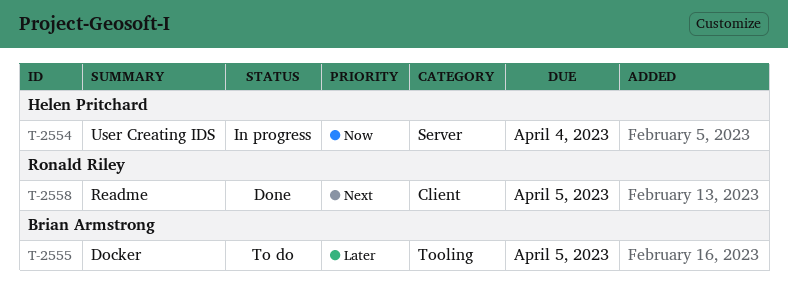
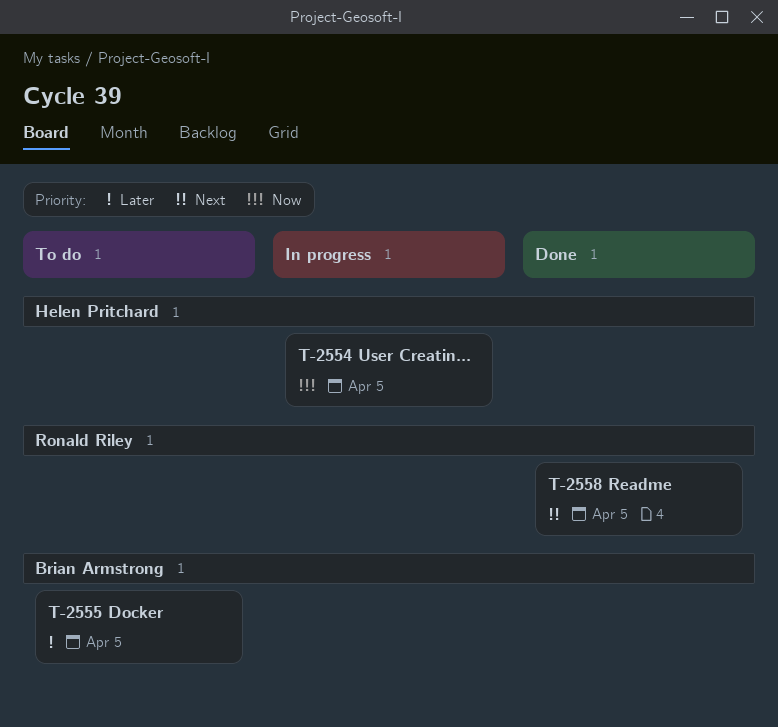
T-2554, due: Apr 4 -> Apr 5

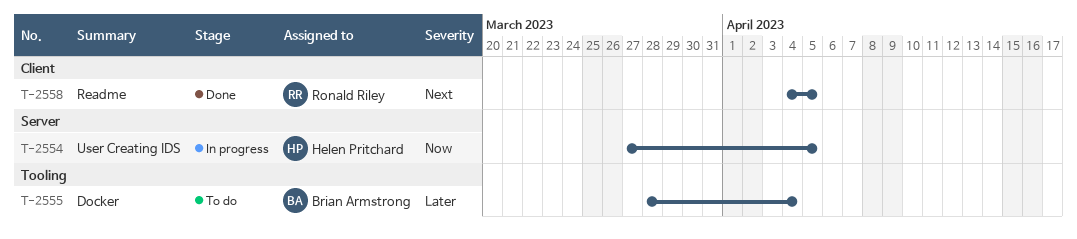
T-2555, due: Apr 5 -> Apr 4

